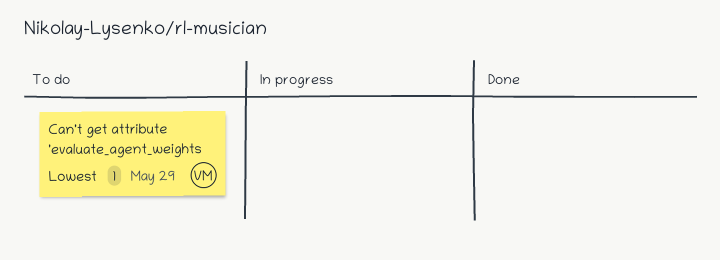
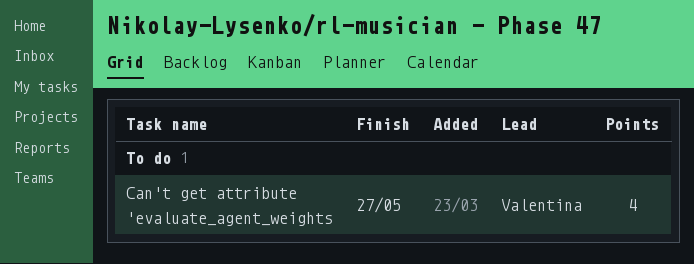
Can't get attribute 'evaluate_agent_weights, estimate: 1 -> 4
Can't get attribute 'evaluate_agent_weights, due: May 29 -> May 27

